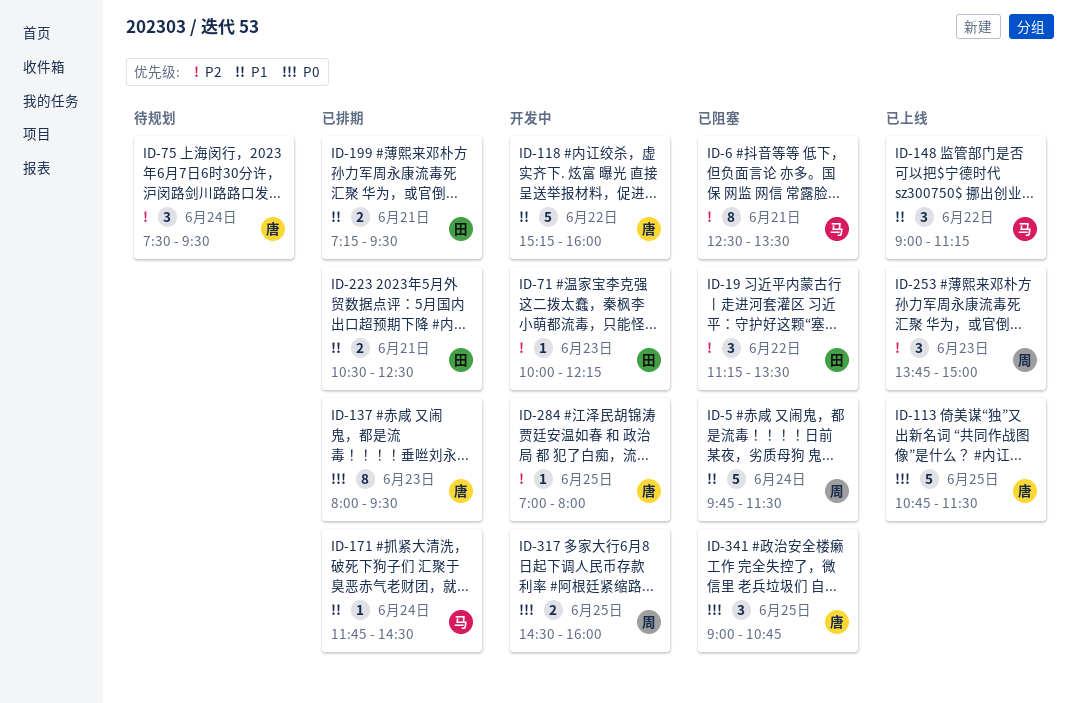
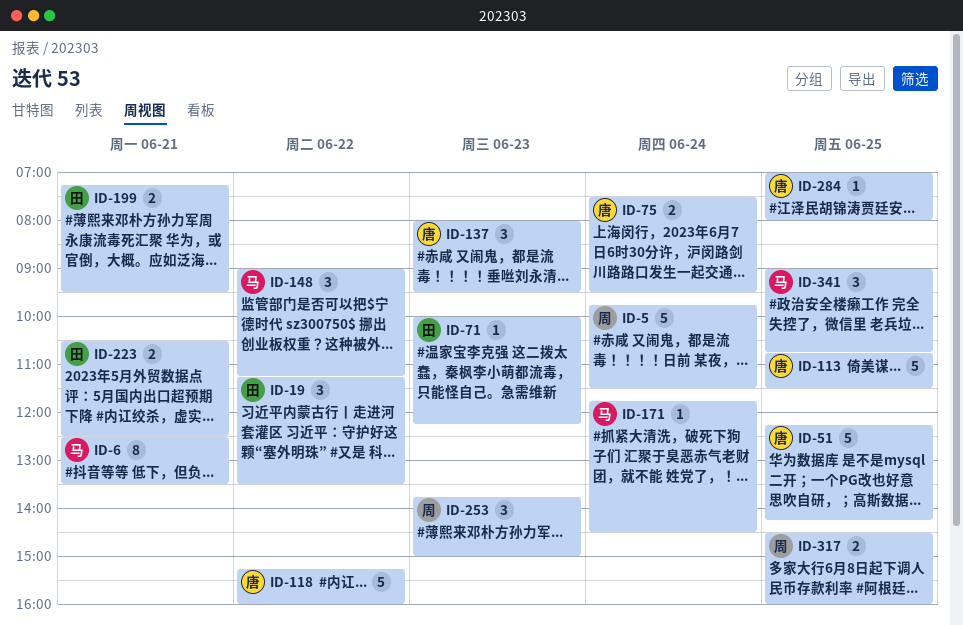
ID-51: none -> present
ID-75, estimate: 3 -> 2
ID-137, estimate: 8 -> 3
ID-341, owner: 唐 -> 马

